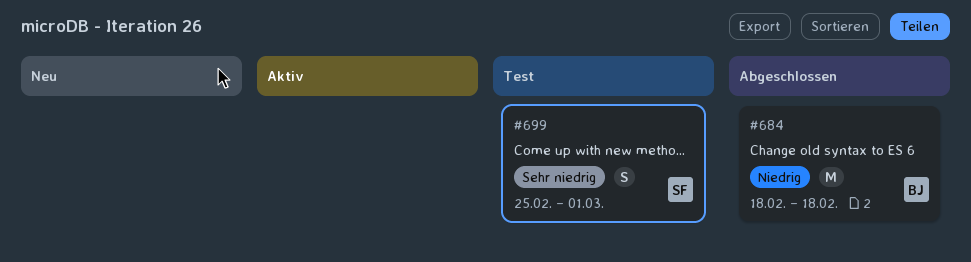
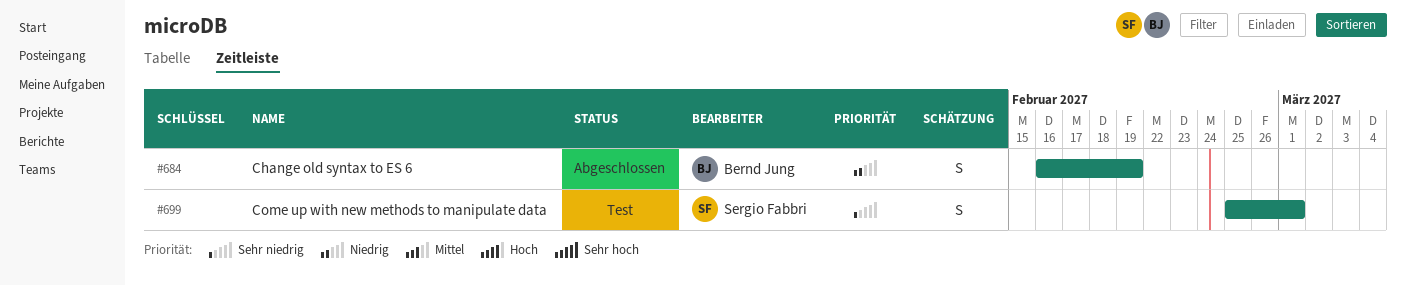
#684, estimate: M -> S
#684, start: Feb 18 -> Feb 16
#684, due: Feb 18 -> Feb 19

